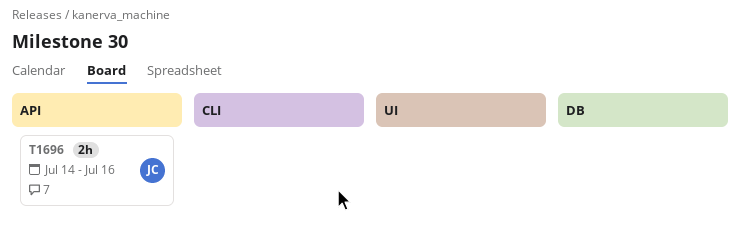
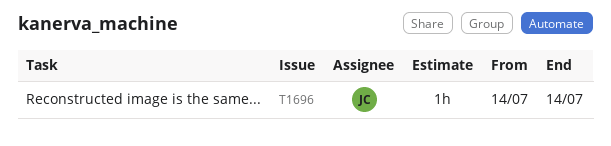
T1696, estimate: 2h -> 1h
T1696, due: Jul 16 -> Jul 14

